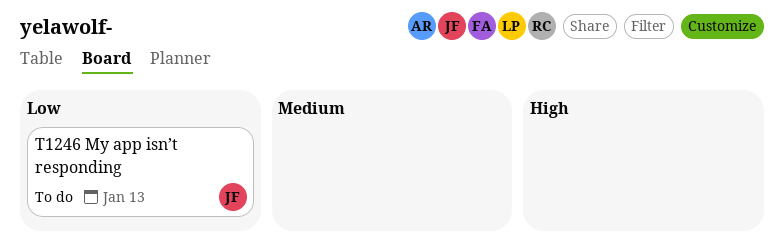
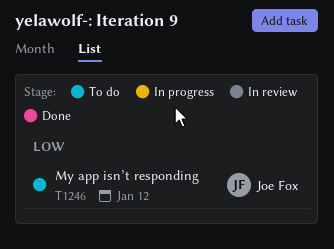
T1246, due: Jan 13 -> Jan 12

